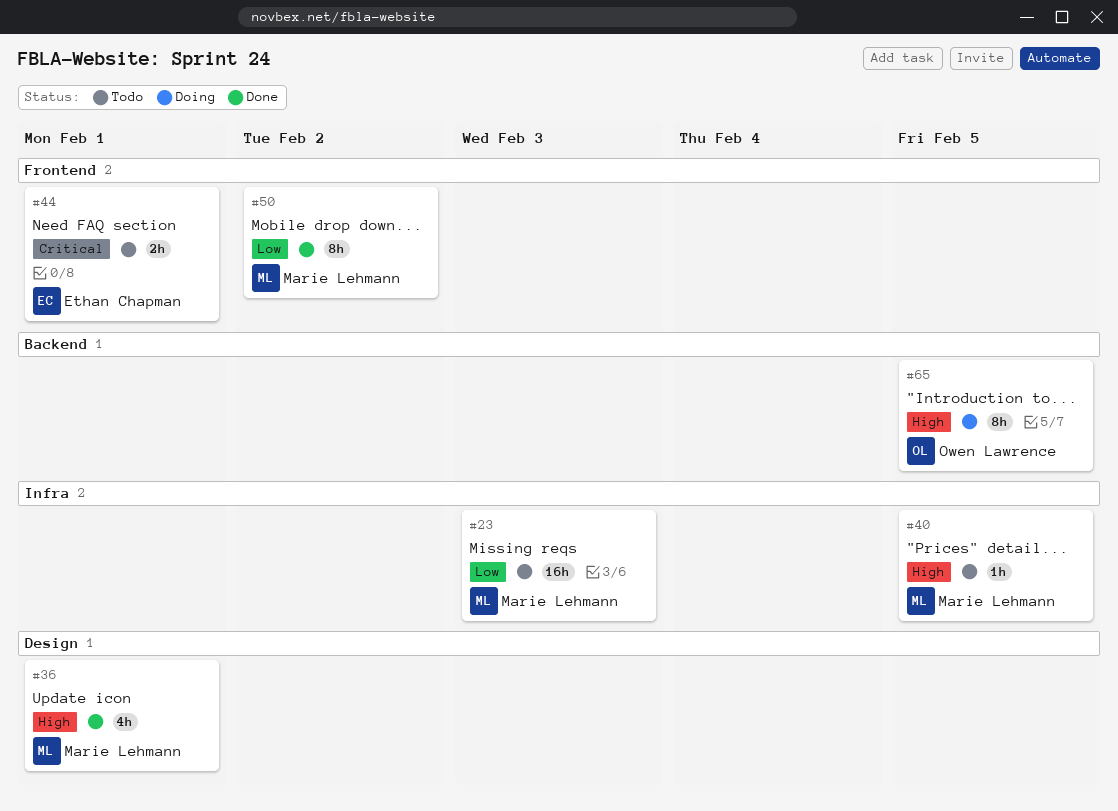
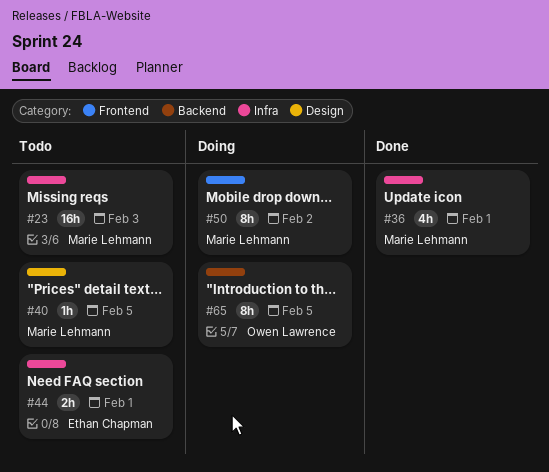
#36, label: Design -> Infra
#40, label: Infra -> Design
#44, label: Frontend -> Infra
#50, status: Done -> Doing

